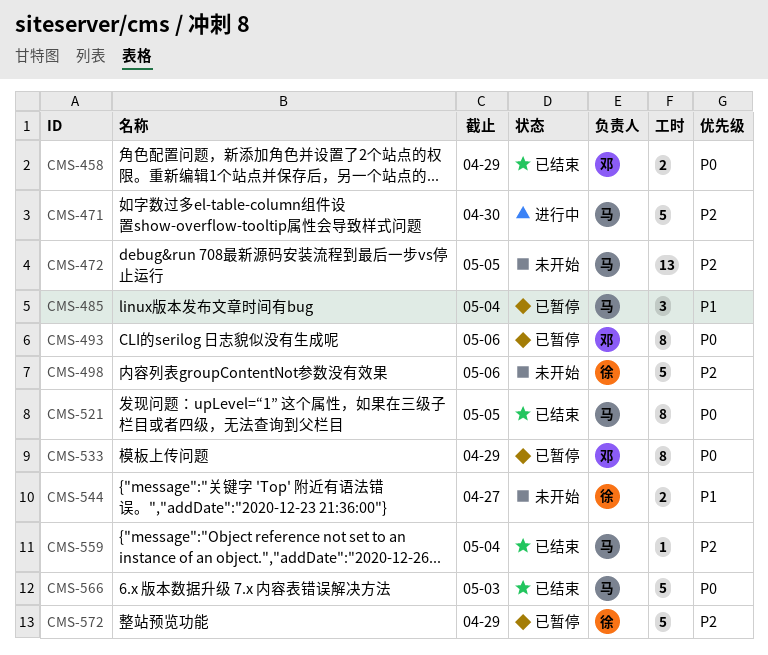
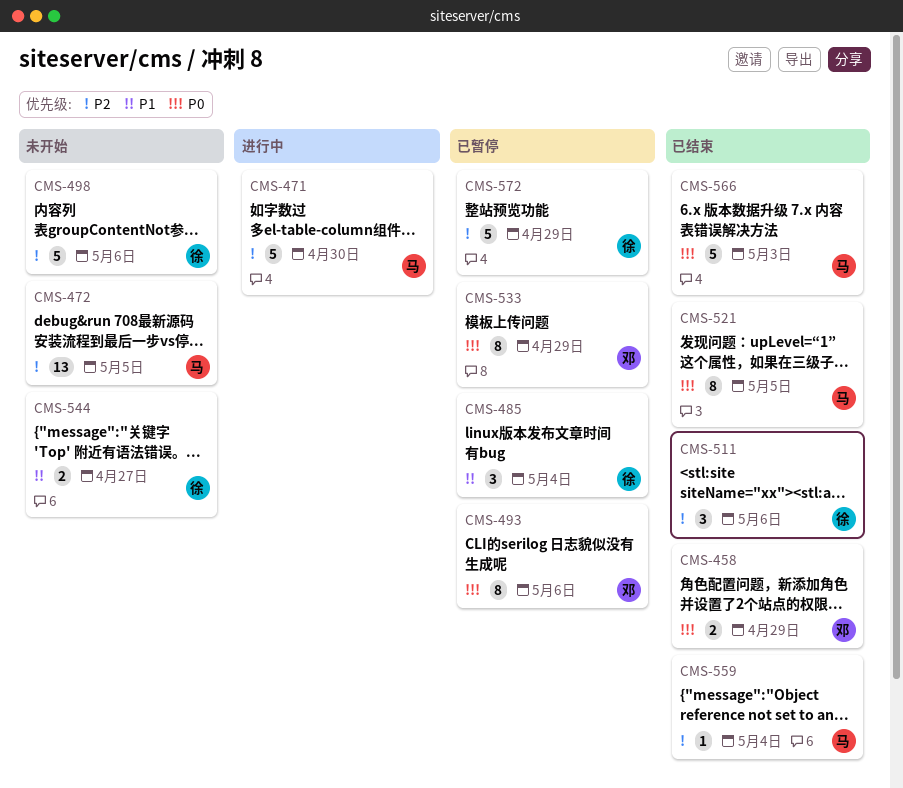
CMS-485, owner: 马 -> 徐
CMS-511: none -> present

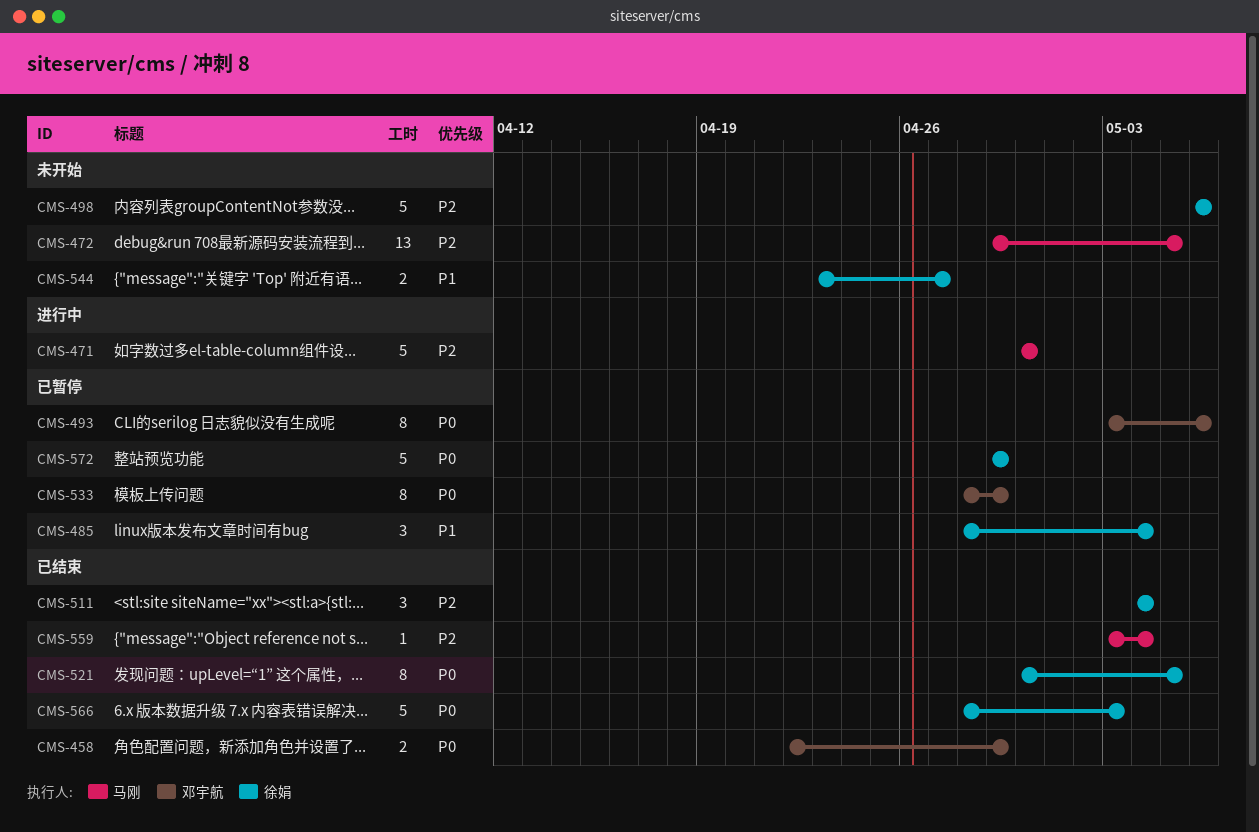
CMS-511, due: May 6 -> May 4
CMS-521, owner: 马刚 -> 徐娟
CMS-566, owner: 马刚 -> 徐娟
CMS-572, priority: P2 -> P0

